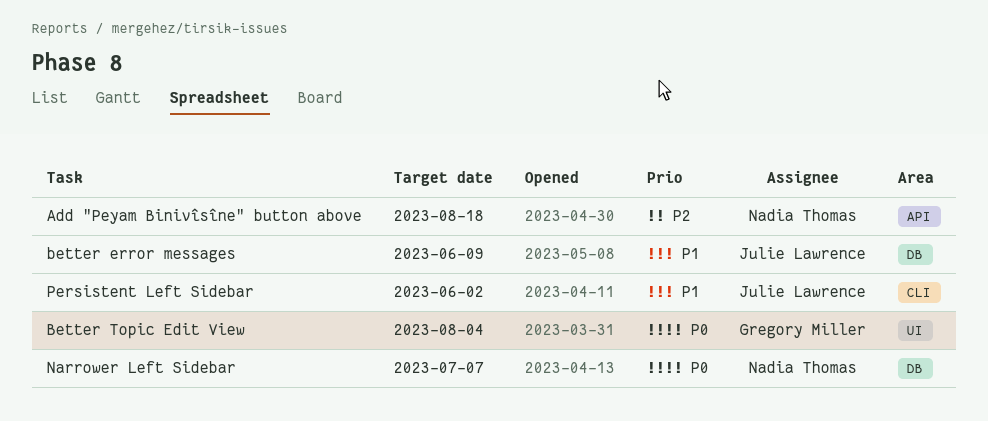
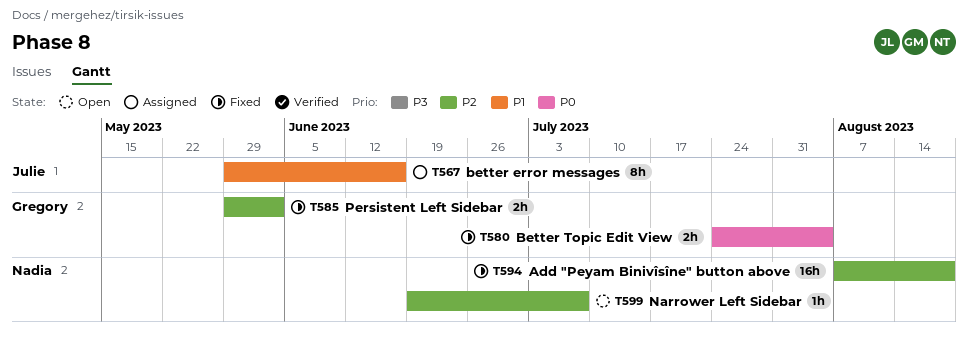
better error messages, due: Jun 9 -> Jun 16
Narrower Left Sidebar, priority: P0 -> P2
Persistent Left Sidebar, owner: Julie Lawrence -> Gregory Miller
Persistent Left Sidebar, priority: P1 -> P2

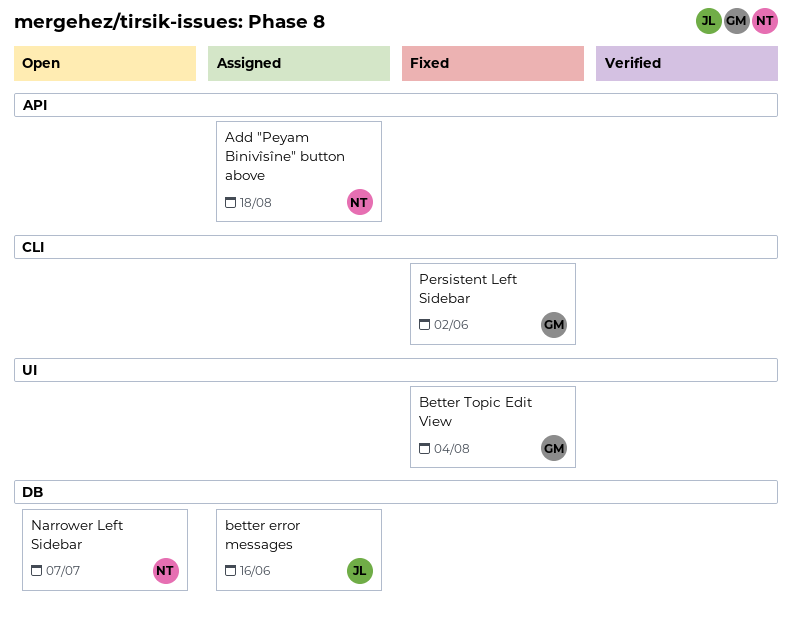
Add "Peyam Binivîsîne" button above, status: Fixed -> Assigned

